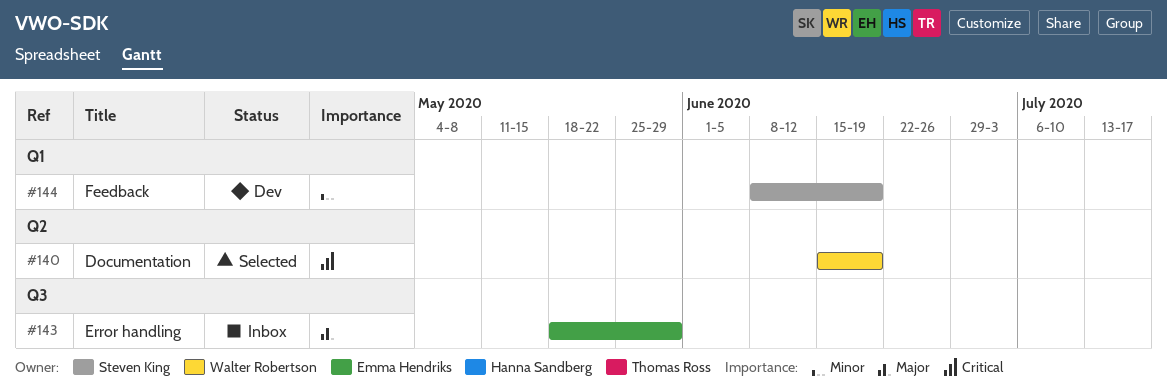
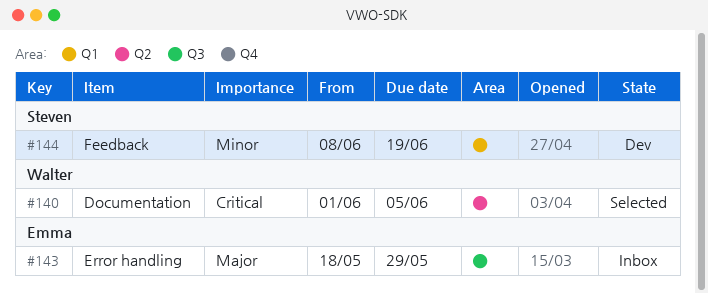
#140, start: Jun 15 -> Jun 1
#140, due: Jun 19 -> Jun 5

